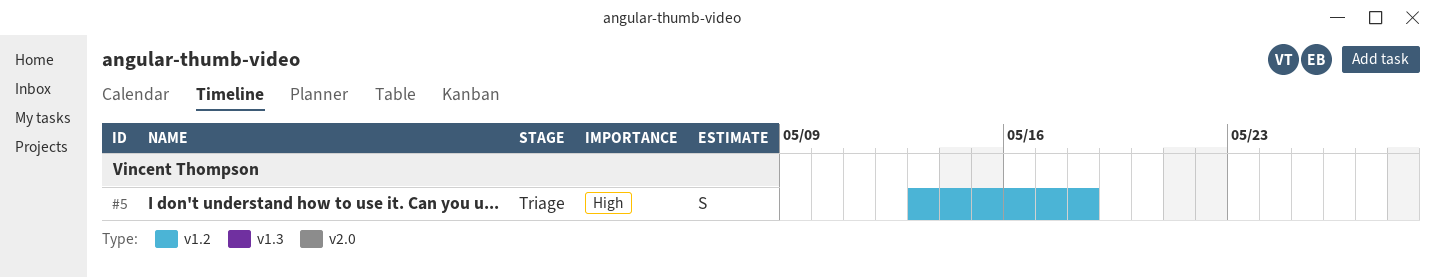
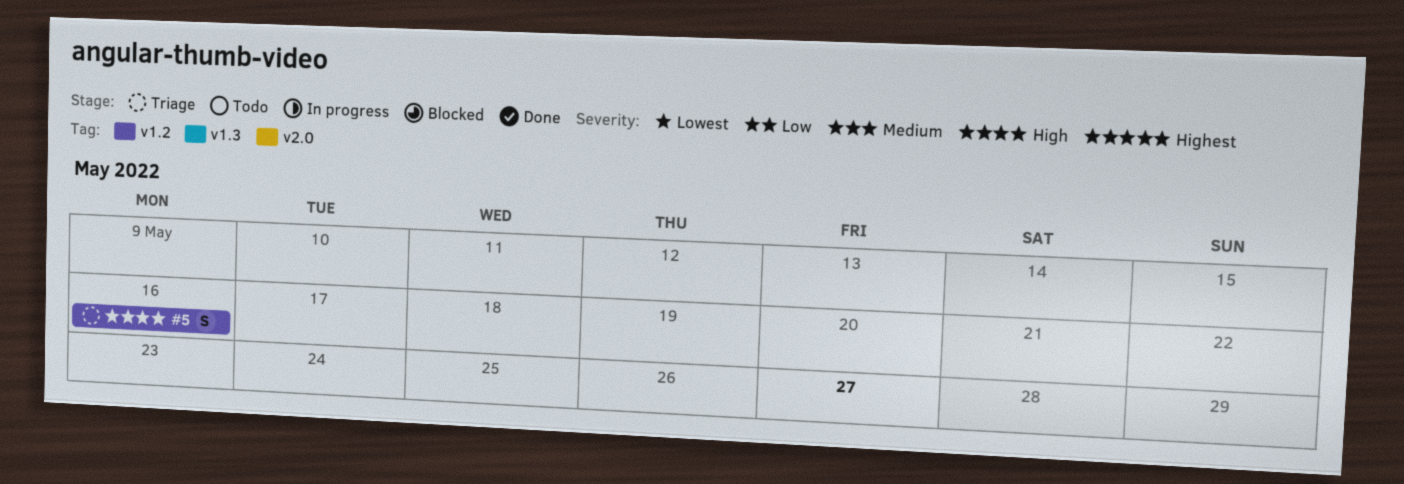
#5, start: May 13 -> May 16
#5, due: May 18 -> May 16

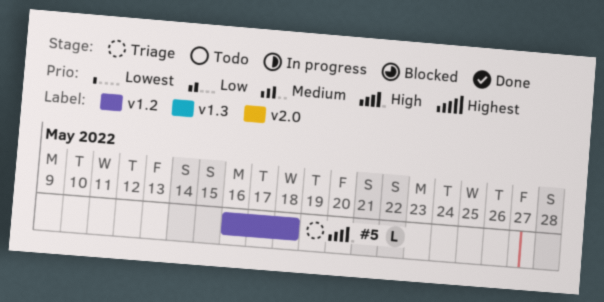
#5, estimate: S -> L
#5, due: May 16 -> May 18

